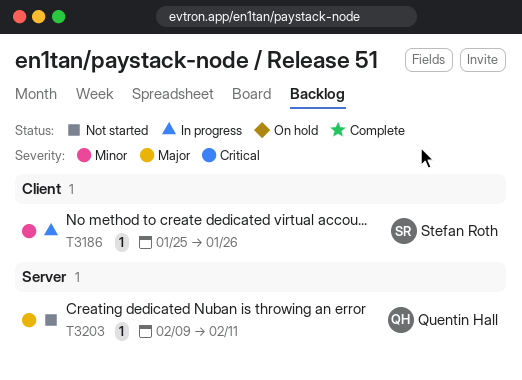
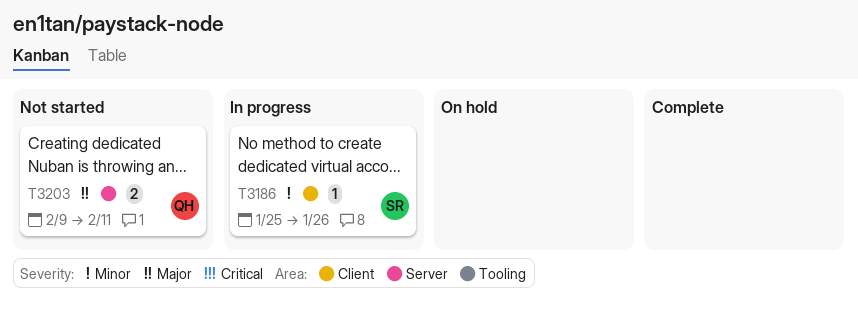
T3203, estimate: 1 -> 2

